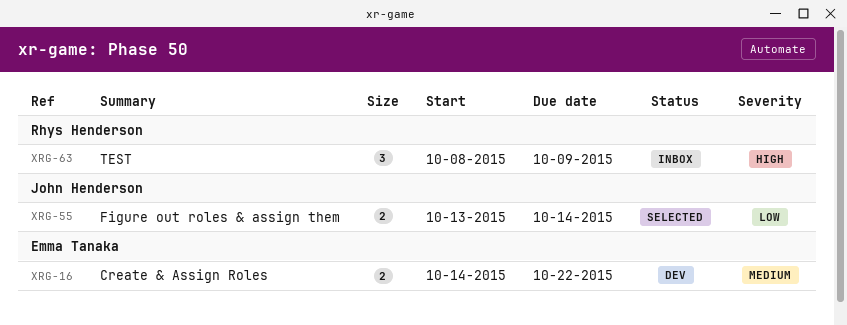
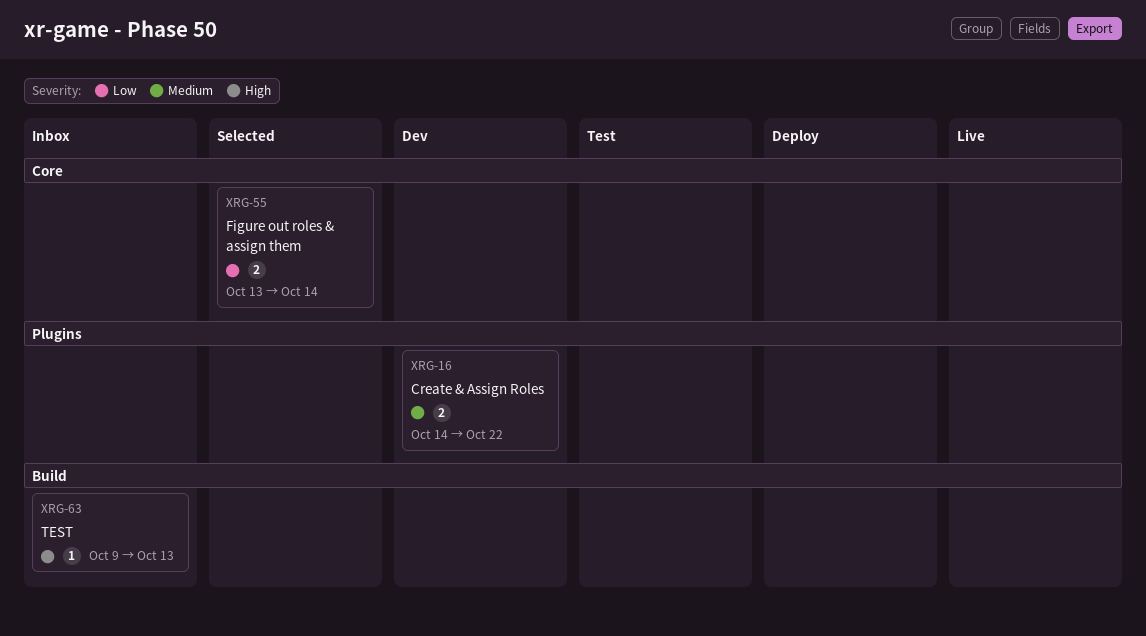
XRG-63, estimate: 3 -> 1
XRG-63, start: Oct 8 -> Oct 9
XRG-63, due: Oct 9 -> Oct 13

